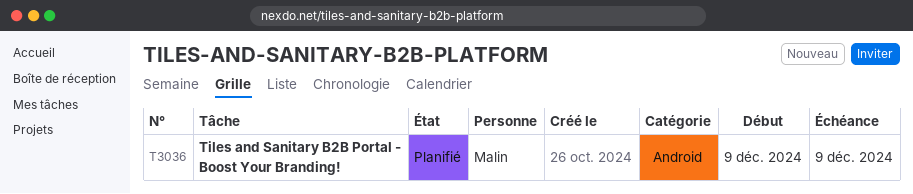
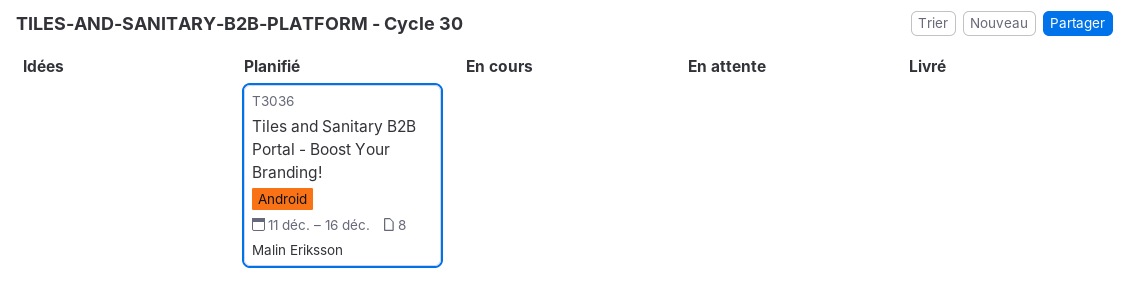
T3036, start: Dec 9 -> Dec 11
T3036, due: Dec 9 -> Dec 16

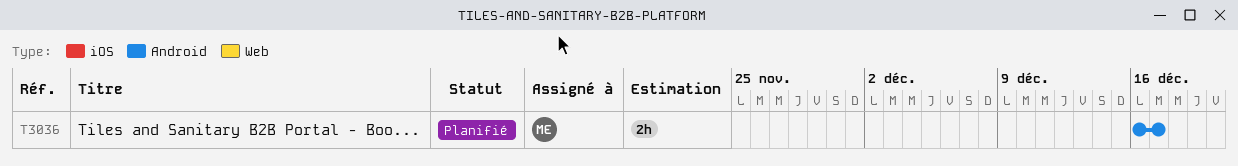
T3036, start: Dec 11 -> Dec 16
T3036, due: Dec 16 -> Dec 17

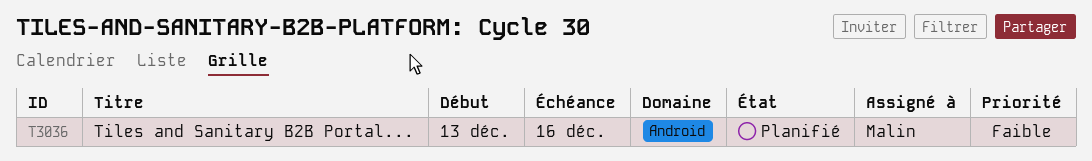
T3036, start: Dec 16 -> Dec 13
T3036, due: Dec 17 -> Dec 16

